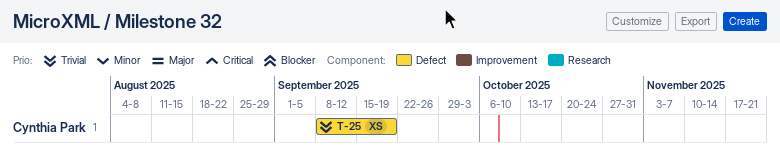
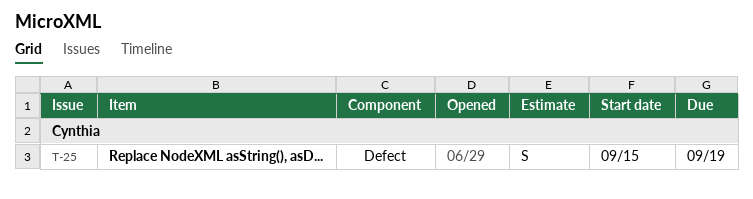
T-25, estimate: XS -> S
T-25, start: Sep 8 -> Sep 15

